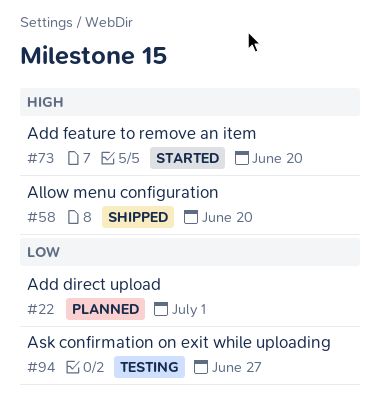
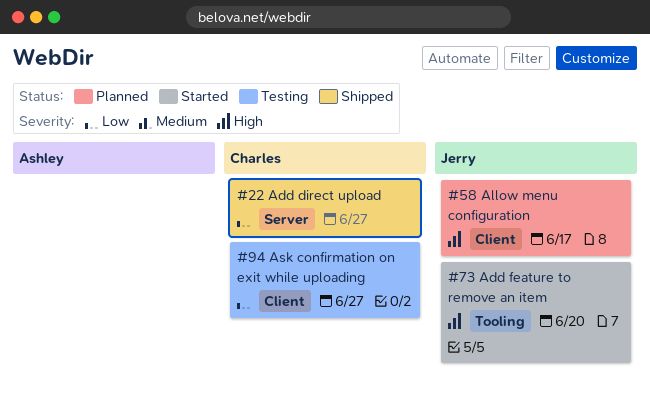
#22, status: Planned -> Shipped
#22, due: Jul 1 -> Jun 27
#58, status: Shipped -> Planned
#58, due: Jun 20 -> Jun 17

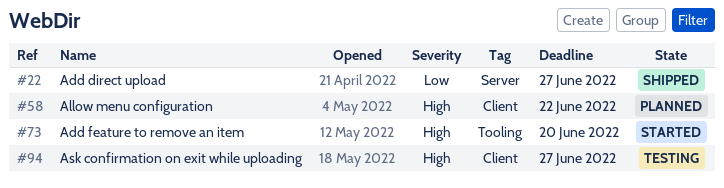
#58, due: Jun 17 -> Jun 22
#94, priority: Low -> High

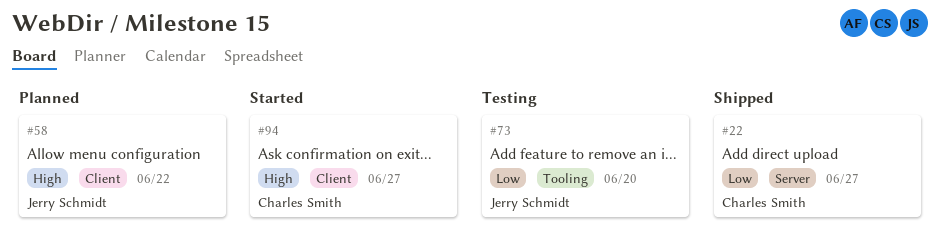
#73, status: Started -> Testing
#73, priority: High -> Low
#94, status: Testing -> Started

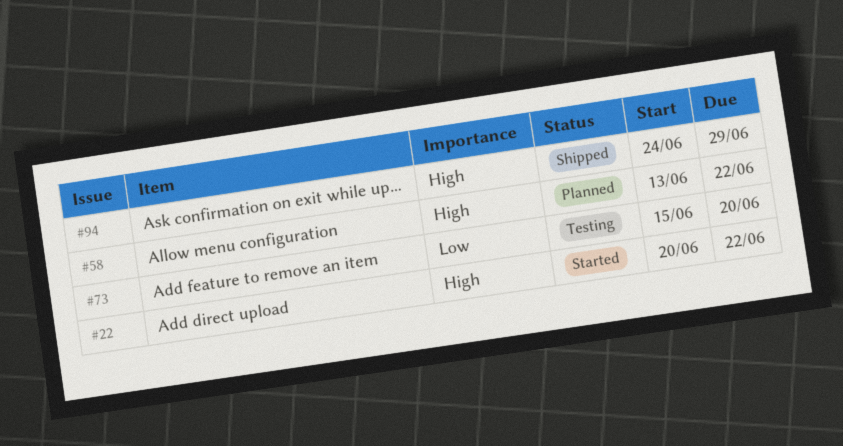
#22, status: Shipped -> Started
#22, priority: Low -> High
#22, due: Jun 27 -> Jun 22
#94, status: Started -> Shipped
#94, due: Jun 27 -> Jun 29

